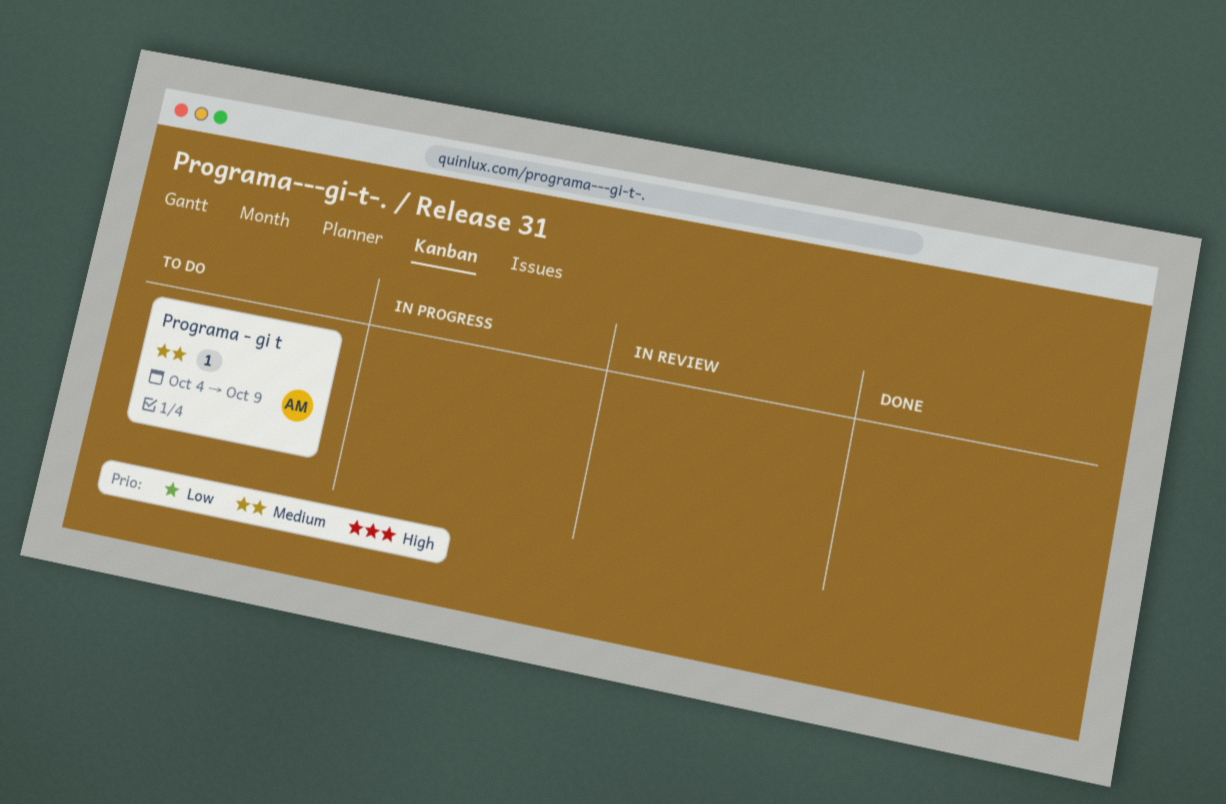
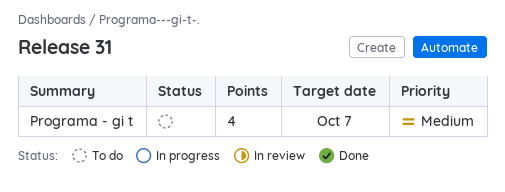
Programa - gi t, estimate: 1 -> 4
Programa - gi t, due: Oct 9 -> Oct 7

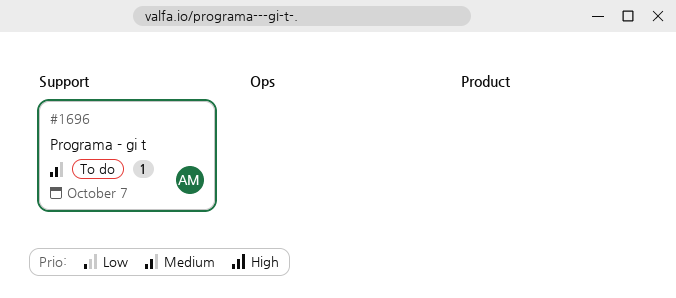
Programa - gi t, estimate: 4 -> 1

